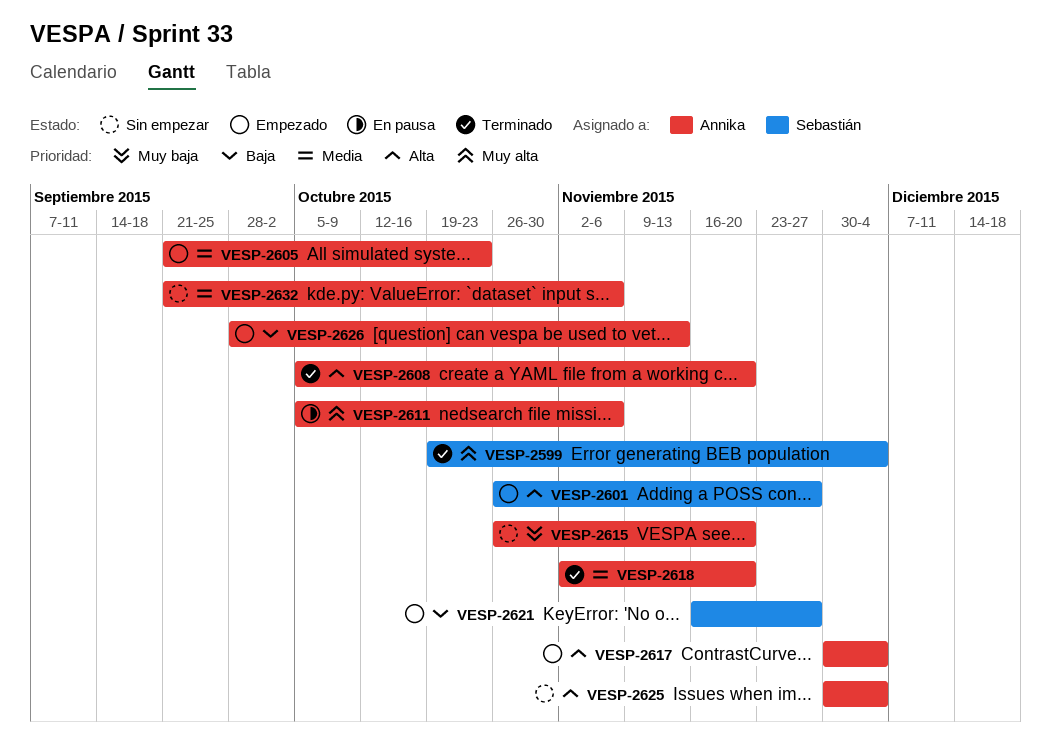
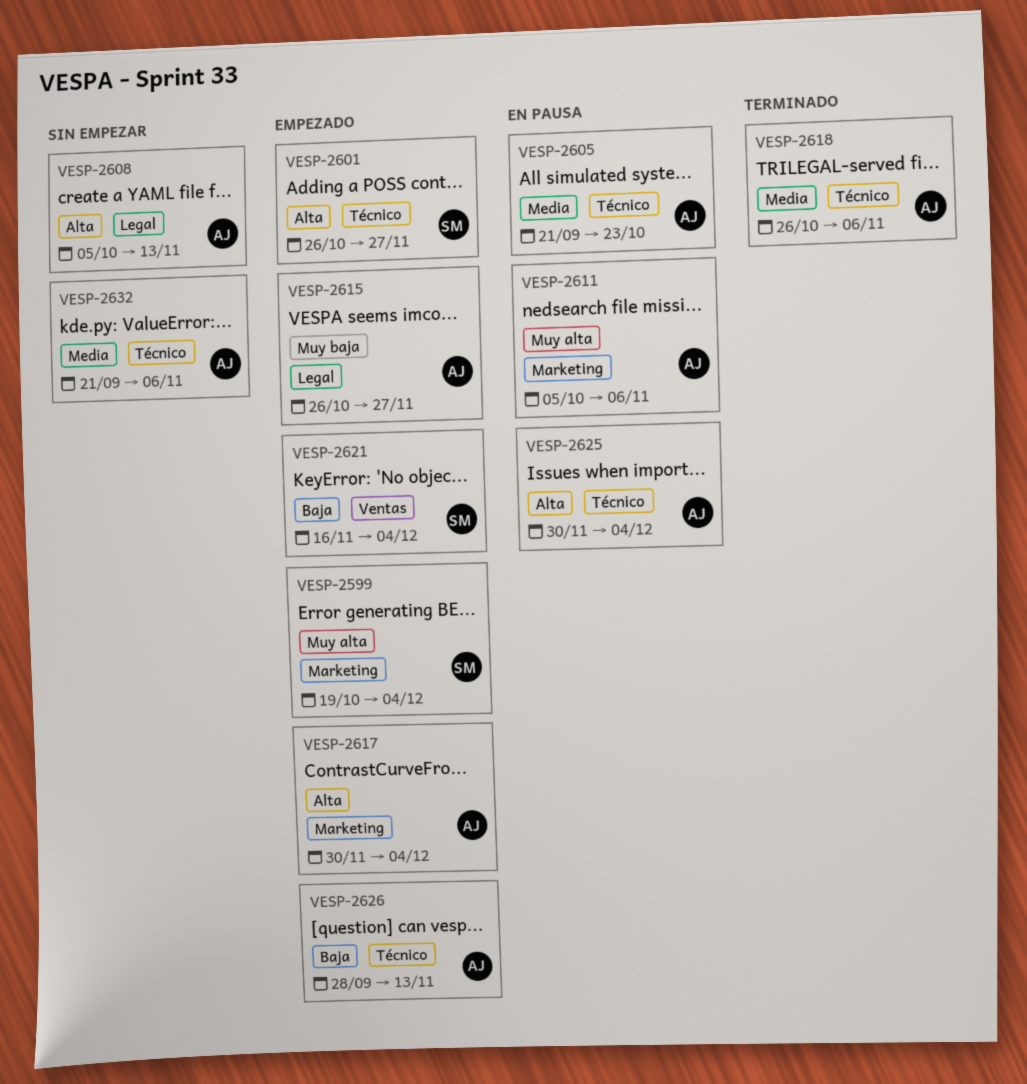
VESP-2599, status: Terminado -> Empezado
VESP-2605, status: Empezado -> En pausa
VESP-2608, status: Terminado -> Sin empezar
VESP-2608, due: Nov 20 -> Nov 13
VESP-2615, status: Sin empezar -> Empezado
VESP-2615, due: Nov 20 -> Nov 27
VESP-2618, start: Nov 2 -> Oct 26
VESP-2618, due: Nov 20 -> Nov 6
VESP-2621, due: Nov 27 -> Dec 4
VESP-2625, status: Sin empezar -> En pausa

